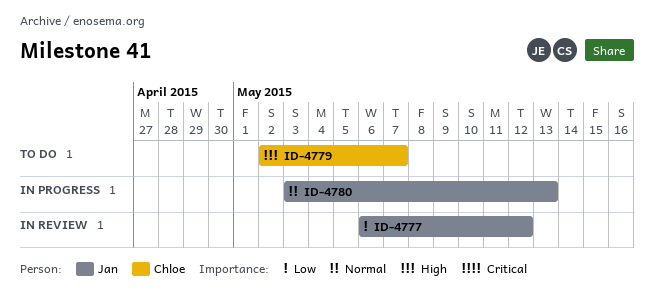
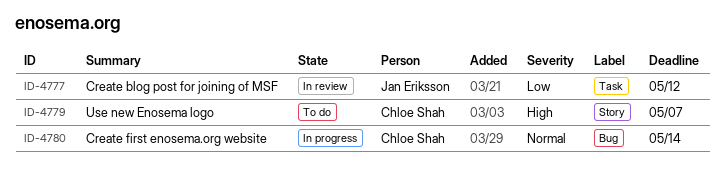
ID-4780, owner: Jan Eriksson -> Chloe Shah
ID-4780, due: May 13 -> May 14

